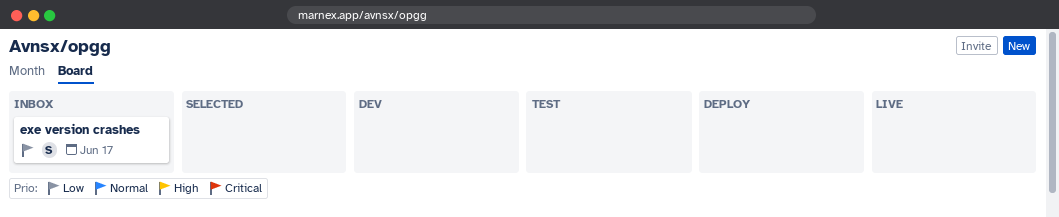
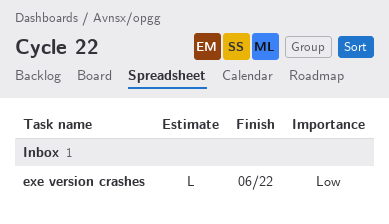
exe version crashes, estimate: S -> L
exe version crashes, due: Jun 17 -> Jun 22

